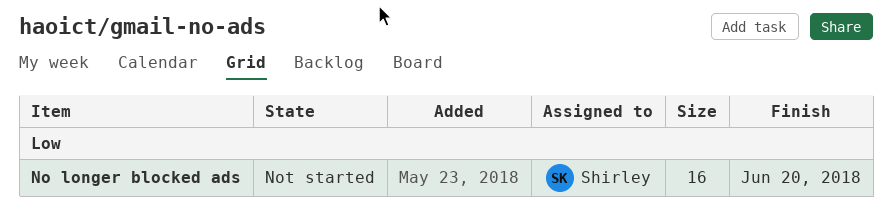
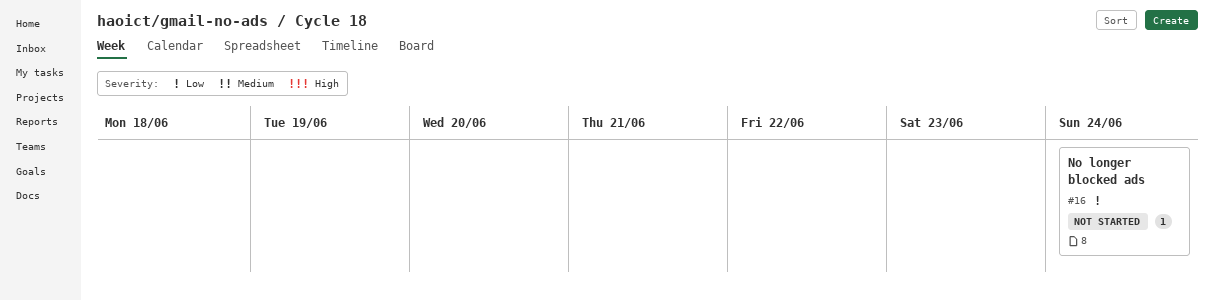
No longer blocked ads, estimate: 16 -> 1
No longer blocked ads, due: Jun 20 -> Jun 24

